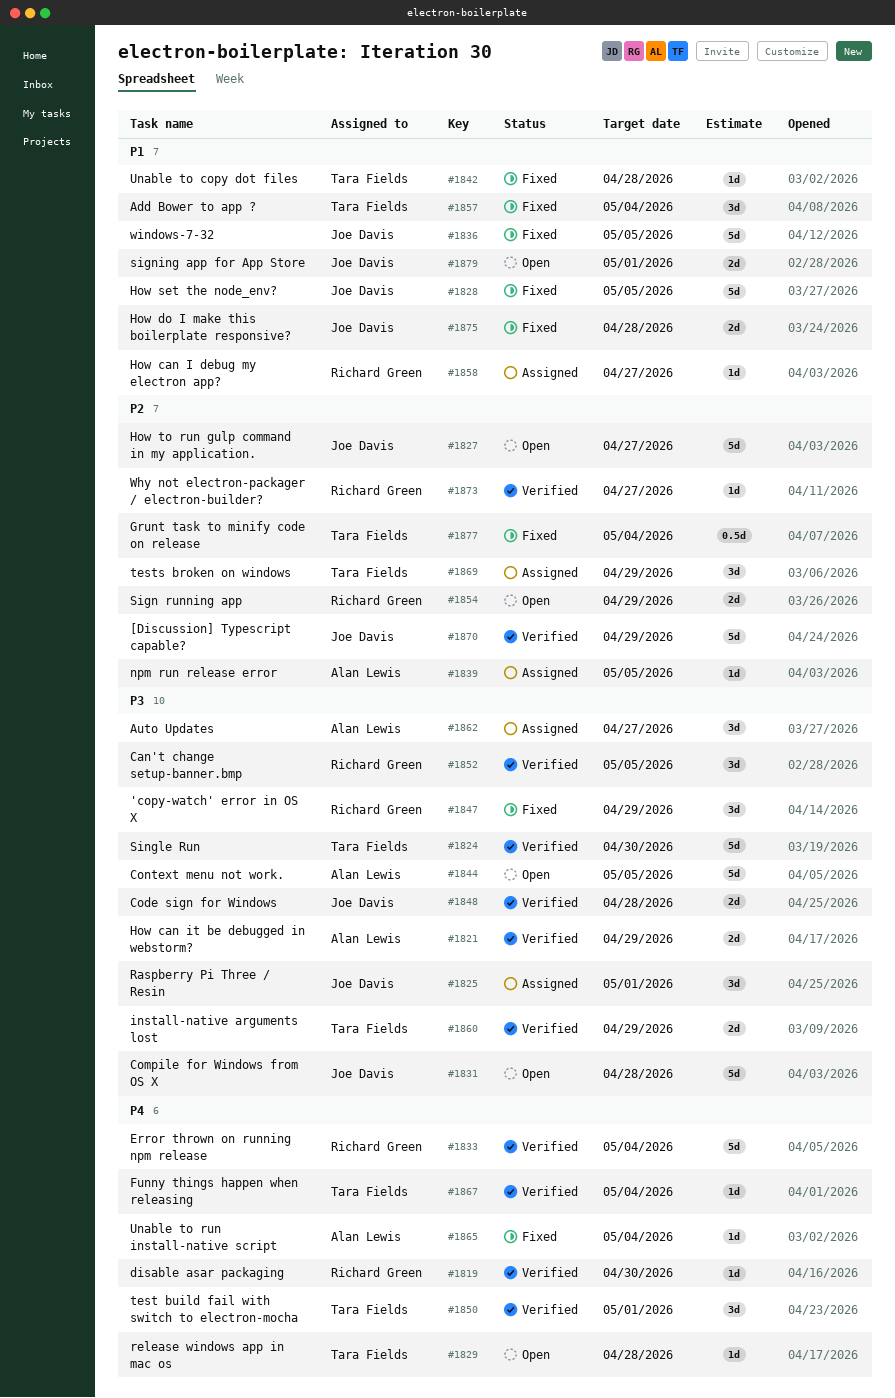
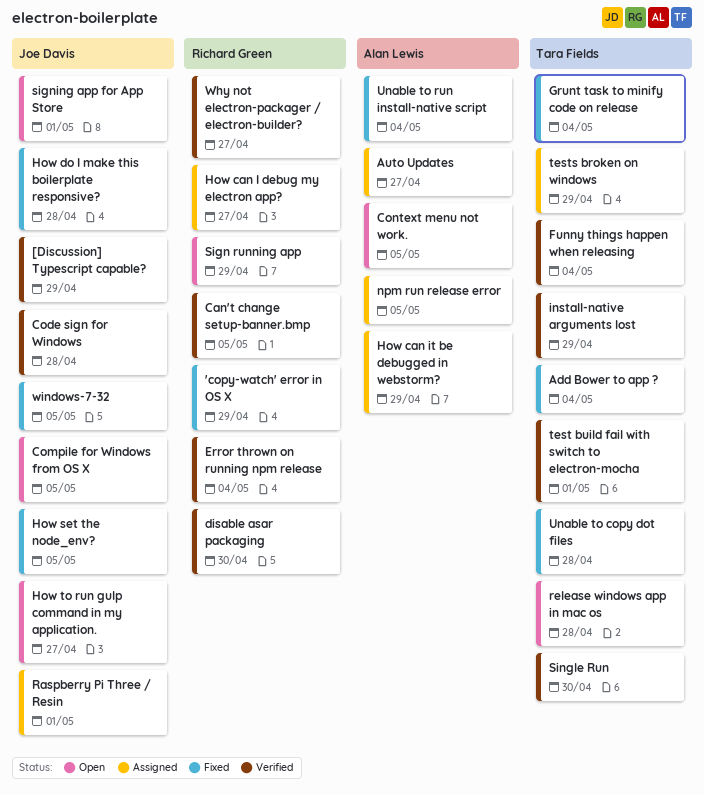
Compile for Windows from OS X, due: Apr 28 -> May 5
How can it be debugged in webstorm?, status: Verified -> Assigned

